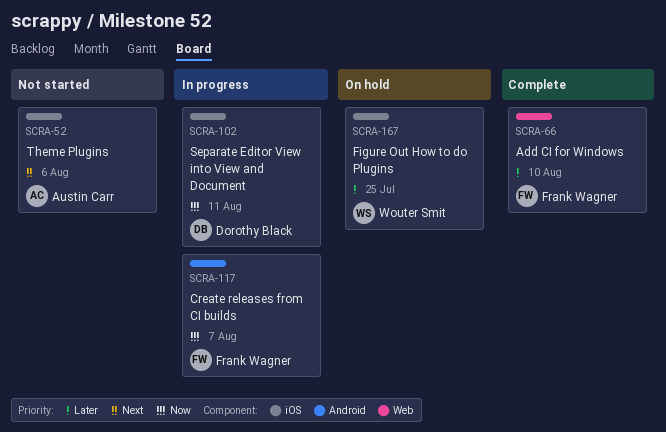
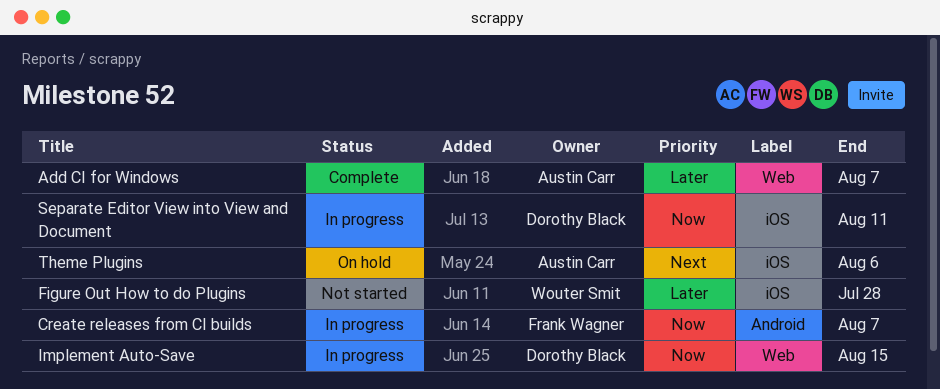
Add CI for Windows, owner: Frank Wagner -> Austin Carr
Add CI for Windows, due: Aug 10 -> Aug 7
Figure Out How to do Plugins, status: On hold -> Not started
Figure Out How to do Plugins, due: Jul 25 -> Jul 28
Implement Auto-Save: none -> present
Theme Plugins, status: Not started -> On hold

